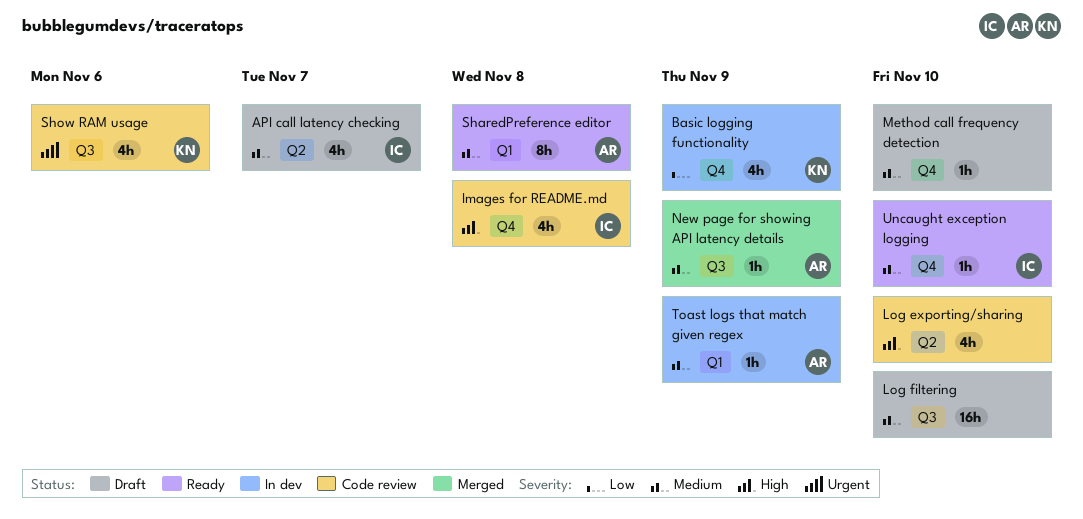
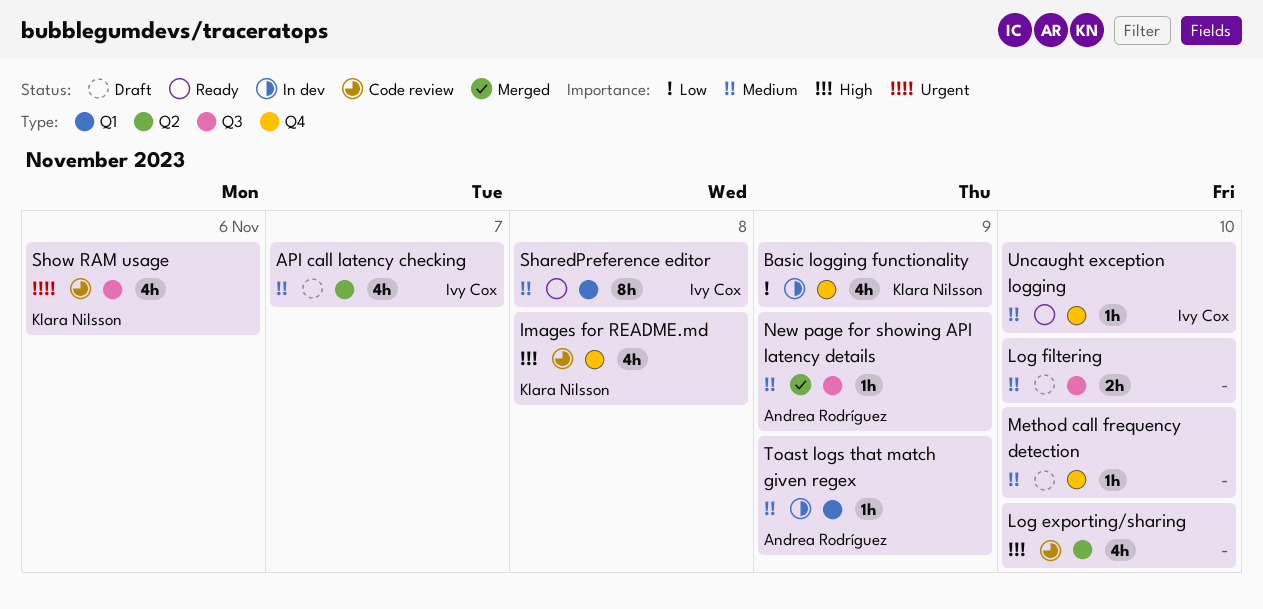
Images for README.md, owner: Ivy Cox -> Klara Nilsson
Log filtering, estimate: 16h -> 2h
SharedPreference editor, owner: Andrea Rodríguez -> Ivy Cox

